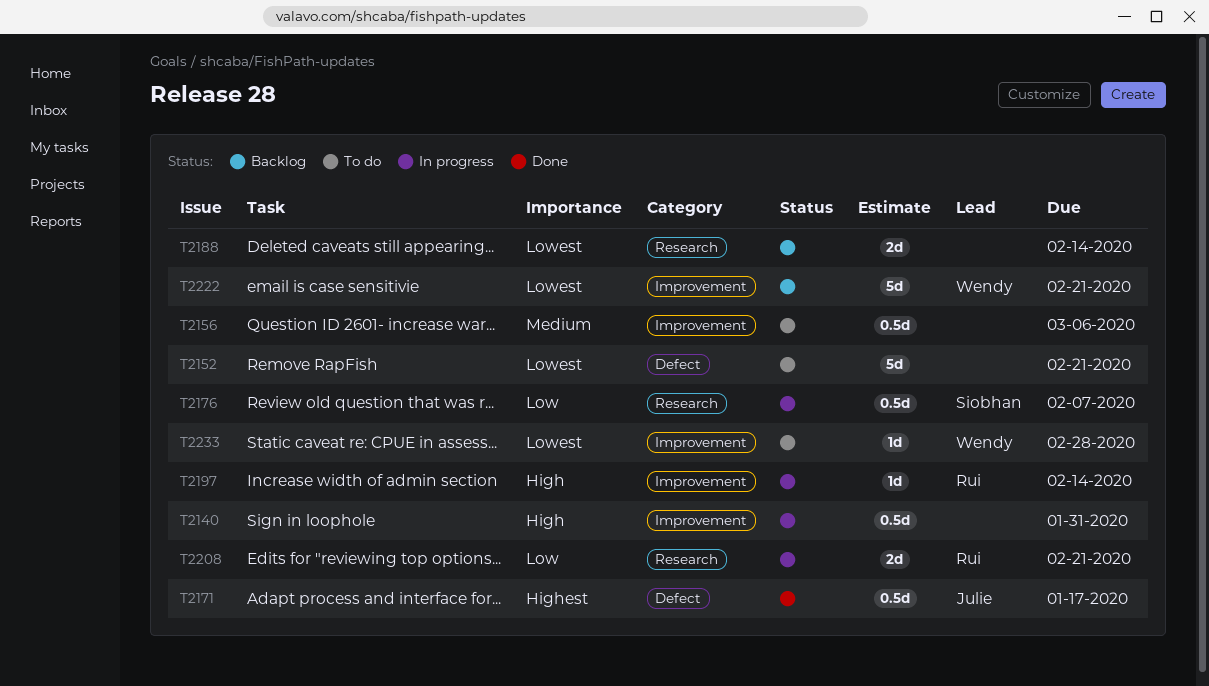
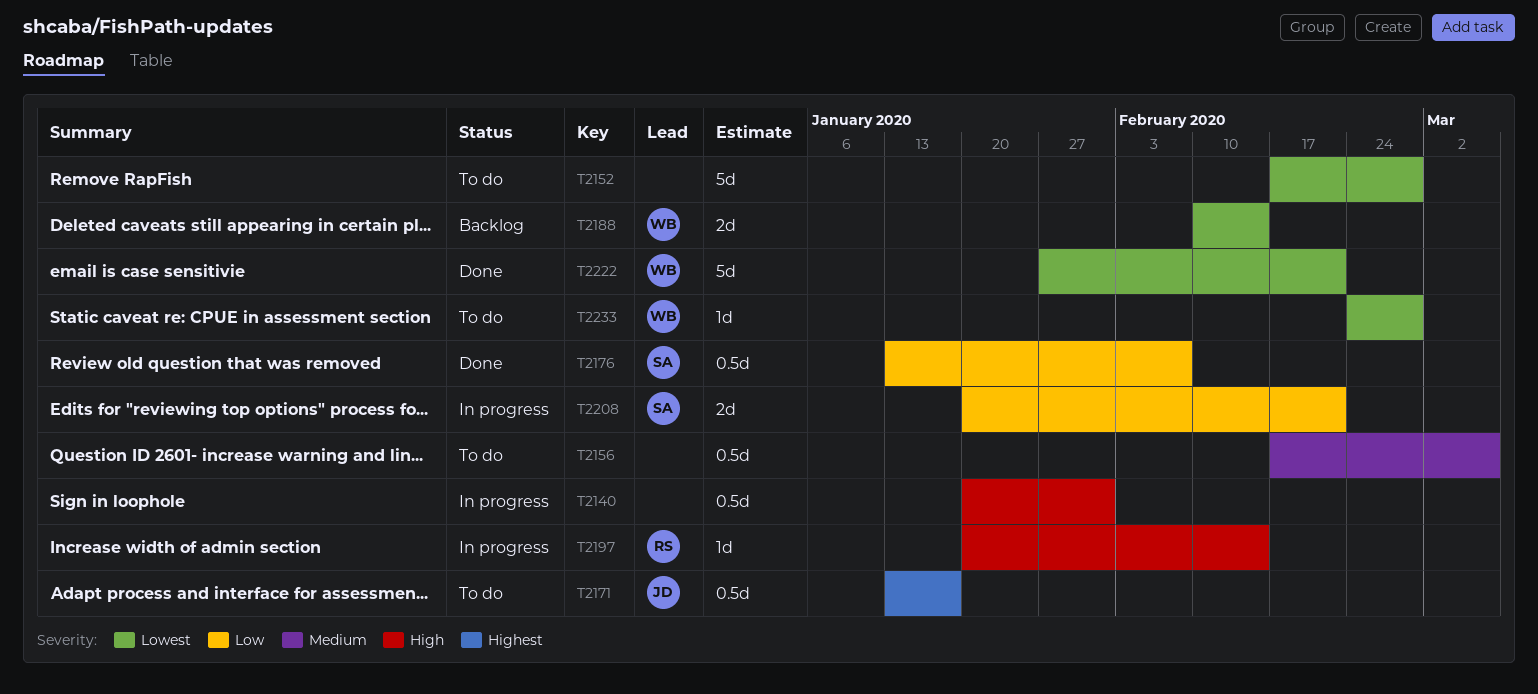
T2152, due: Feb 21 -> Feb 28
T2171, status: Done -> To do
T2176, status: In progress -> Done
T2188, owner: none -> Wendy
T2208, owner: Rui -> Siobhan
T2222, status: Backlog -> Done

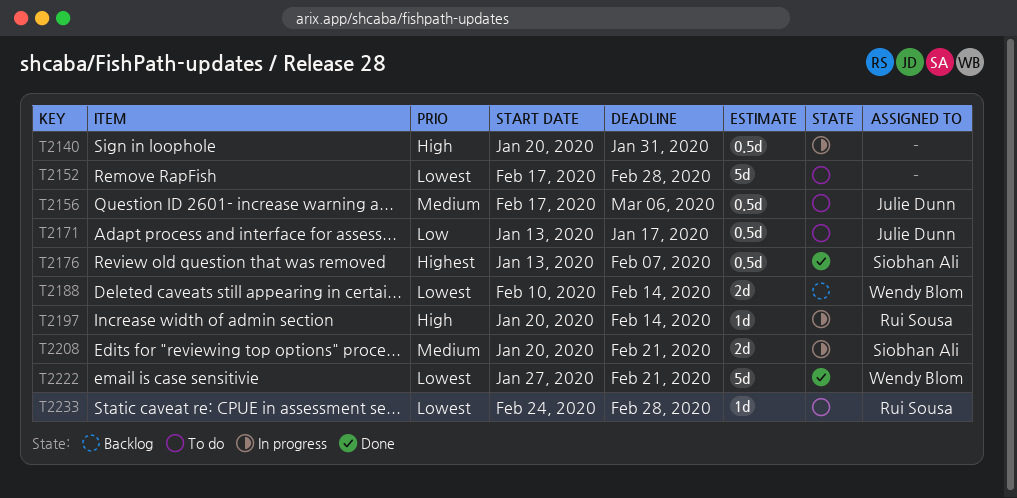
T2156, owner: none -> Julie Dunn
T2171, priority: Highest -> Low
T2176, priority: Low -> Highest
T2208, priority: Low -> Medium
T2233, owner: Wendy Blom -> Rui Sousa

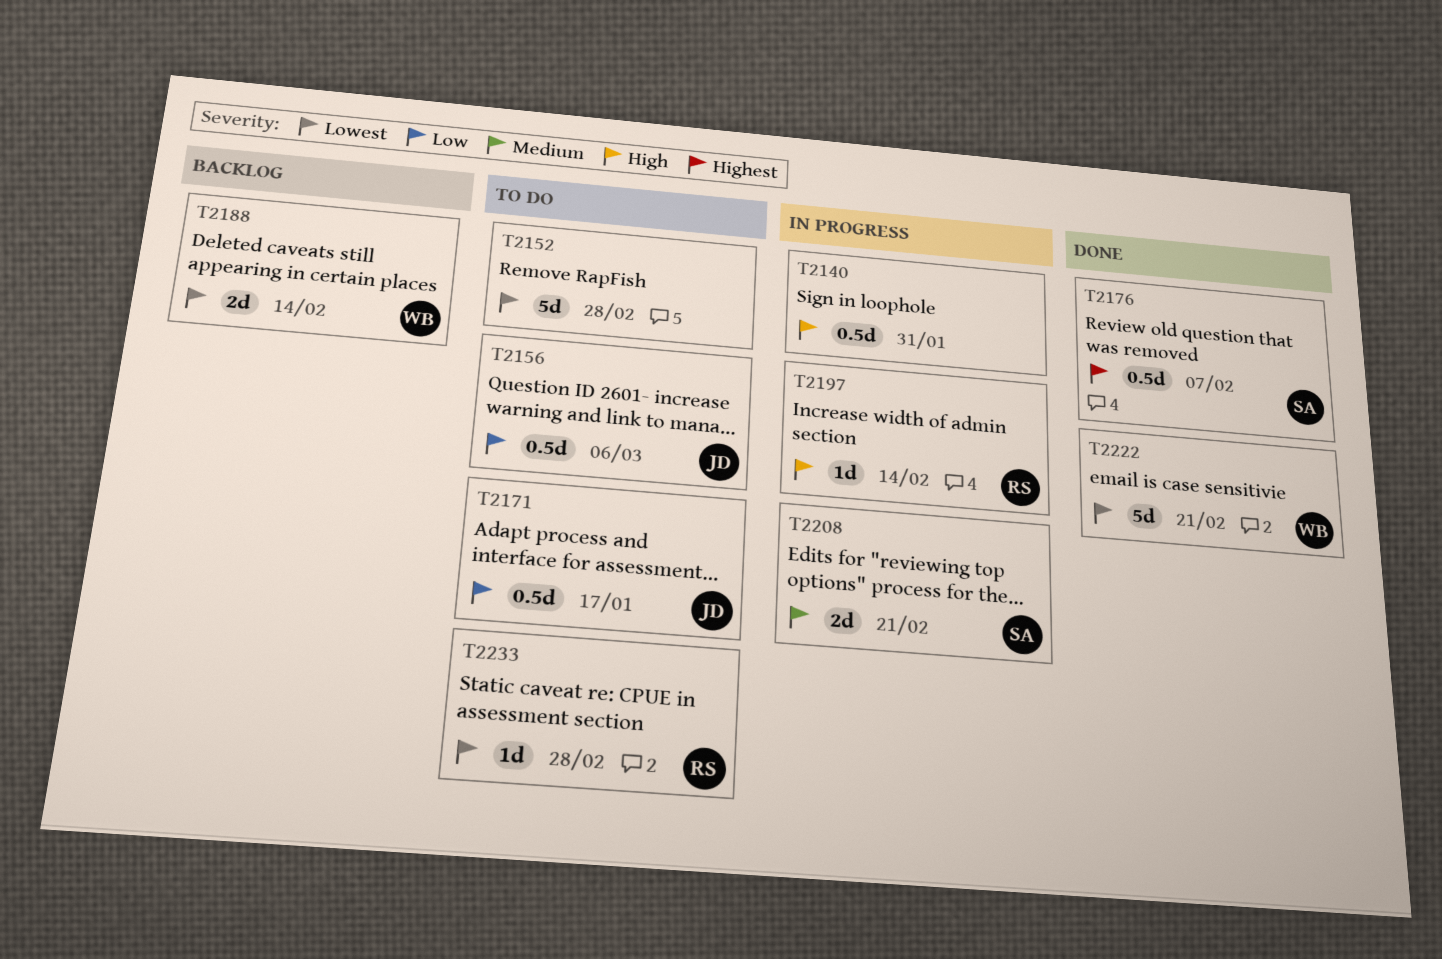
T2156, priority: Medium -> Low

